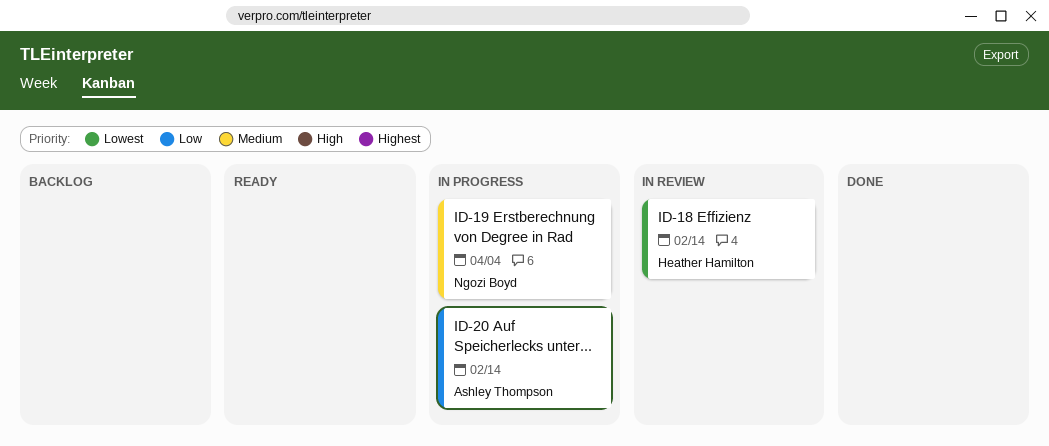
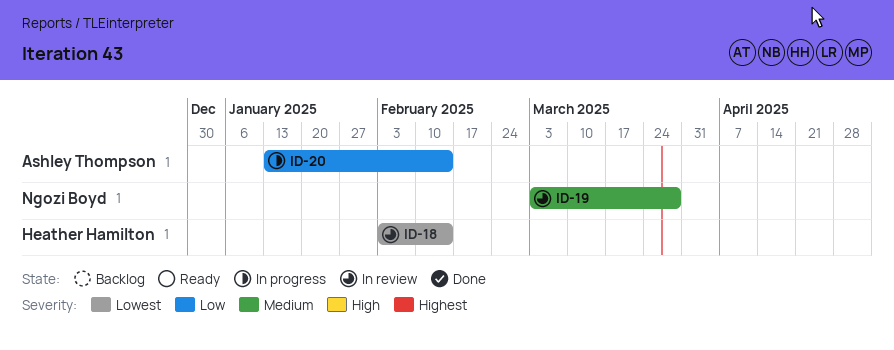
ID-19, status: In progress -> In review
ID-19, due: Apr 4 -> Mar 28

